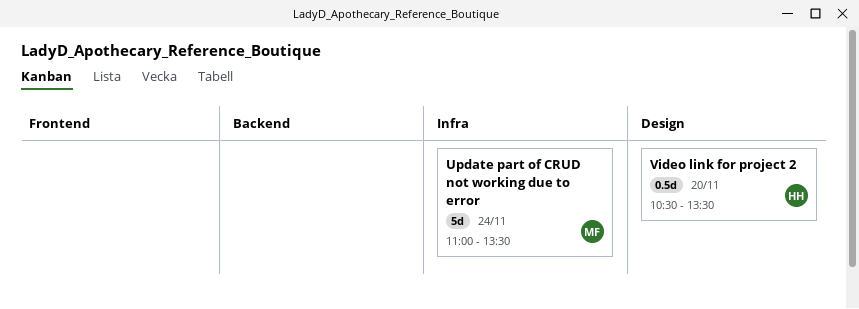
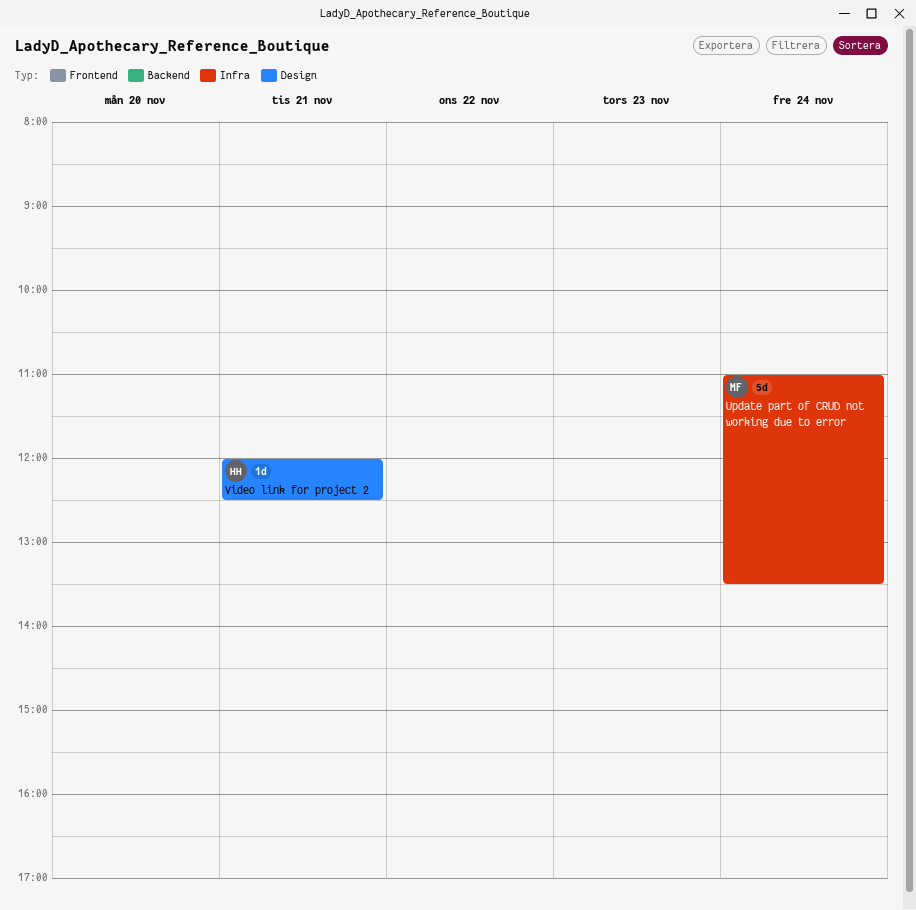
Video link for project 2, estimate: 0.5d -> 1d
Video link for project 2, day: Nov 20 -> Nov 21
Video link for project 2, begins: 10:30 -> 12:00
Video link for project 2, ends: 13:30 -> 12:30

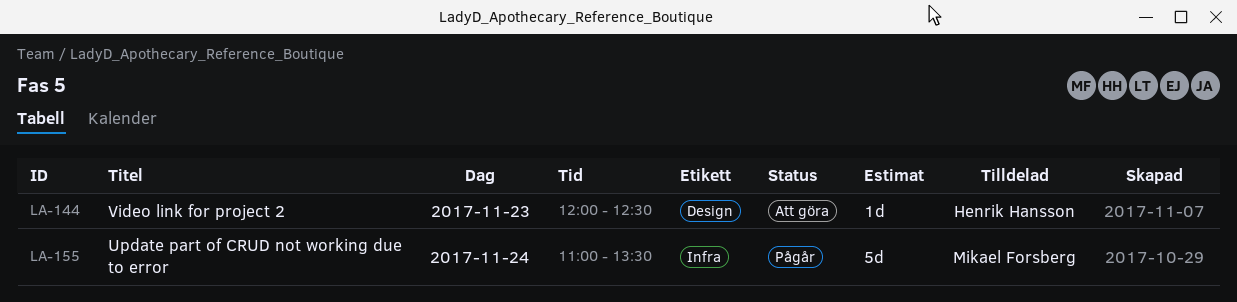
Video link for project 2, day: Nov 21 -> Nov 23

